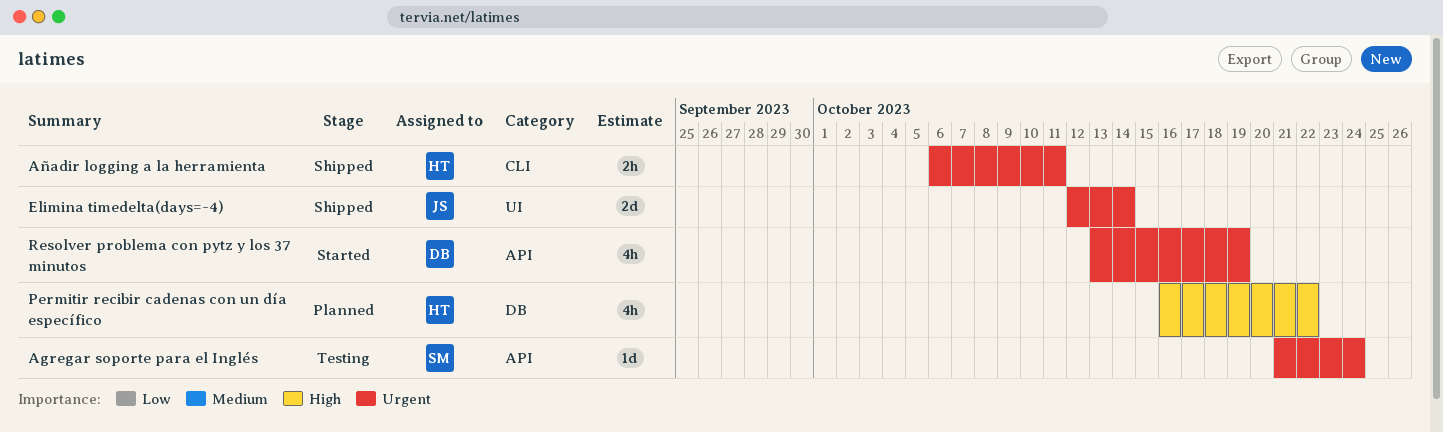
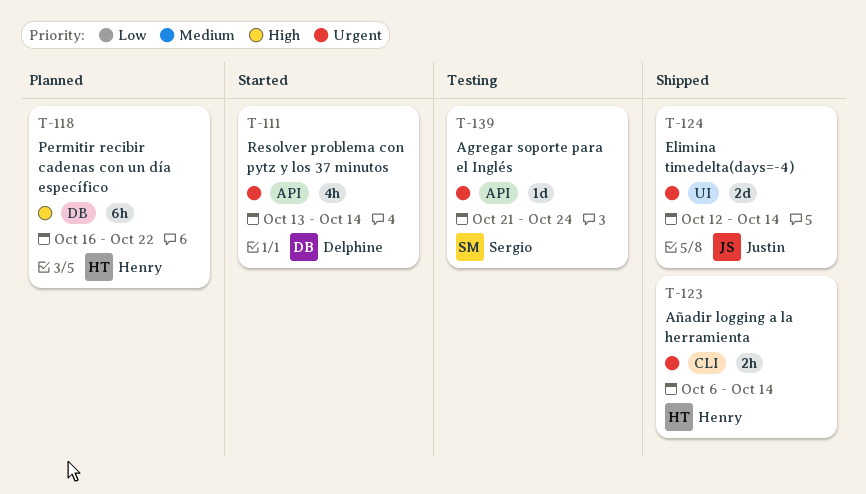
Añadir logging a la herramienta, due: Oct 11 -> Oct 14
Permitir recibir cadenas con un día específico, estimate: 4h -> 6h
Resolver problema con pytz y los 37 minutos, due: Oct 19 -> Oct 14

